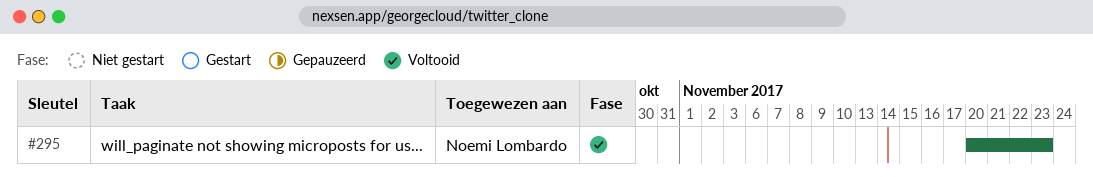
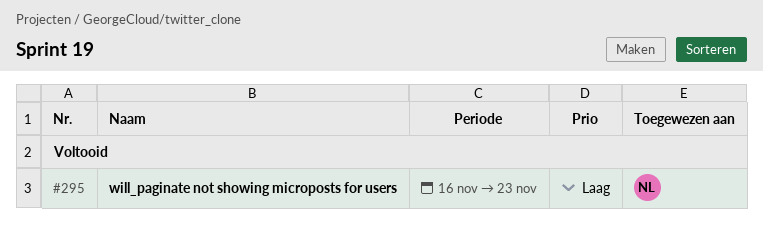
#295, start: Nov 20 -> Nov 16

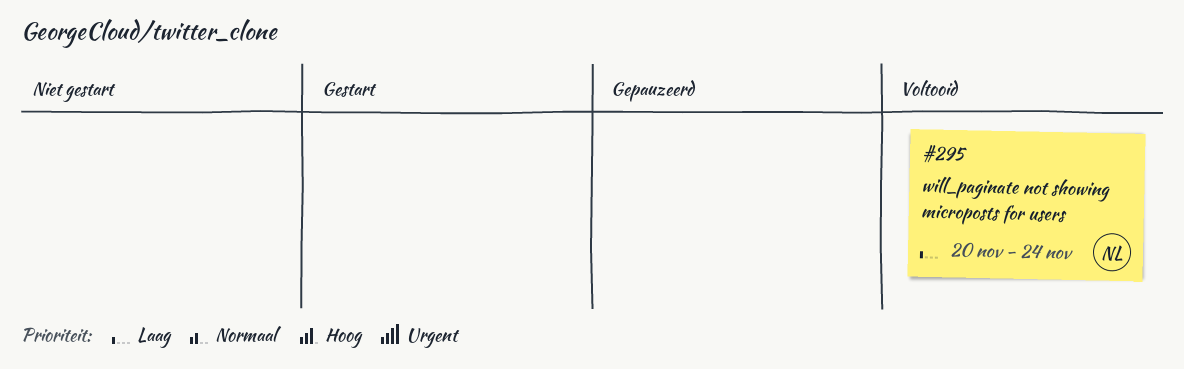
#295, start: Nov 16 -> Nov 20
#295, due: Nov 23 -> Nov 24

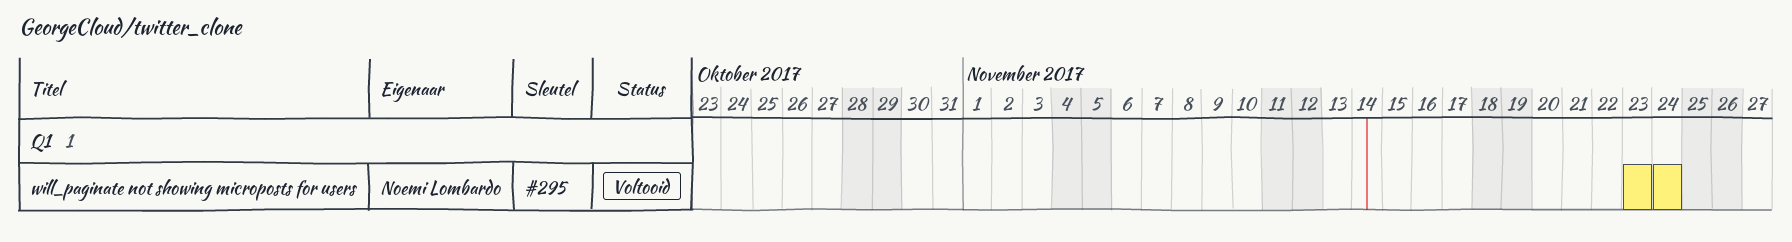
#295, start: Nov 20 -> Nov 23

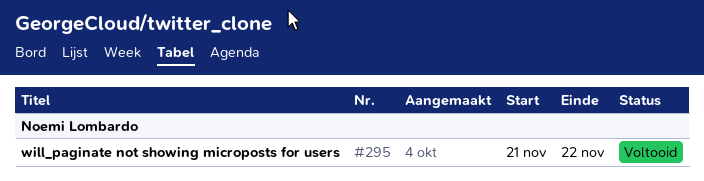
#295, start: Nov 23 -> Nov 21
#295, due: Nov 24 -> Nov 22

